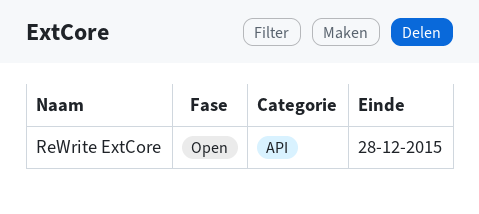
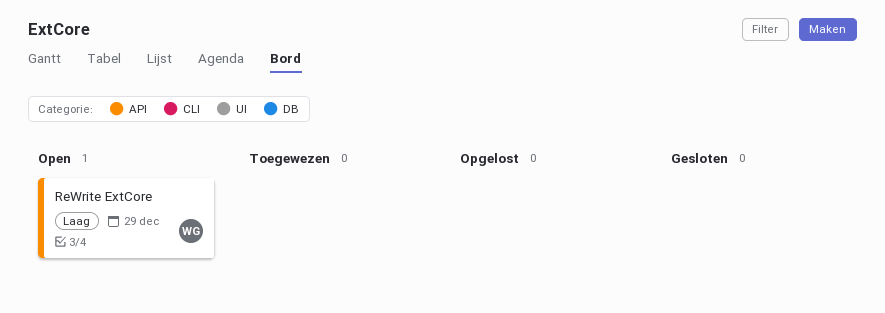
ReWrite ExtCore, due: Dec 28 -> Dec 29

